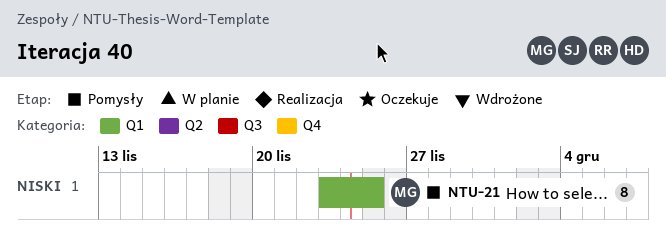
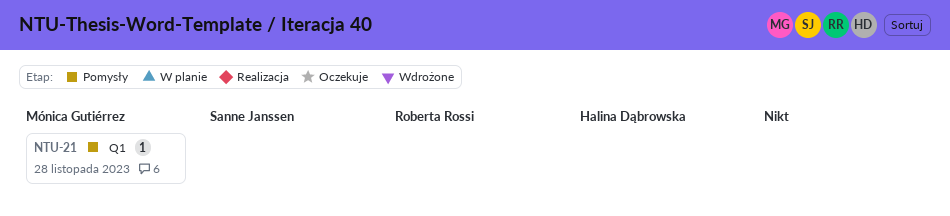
NTU-21, estimate: 8 -> 1
NTU-21, due: Nov 25 -> Nov 28

